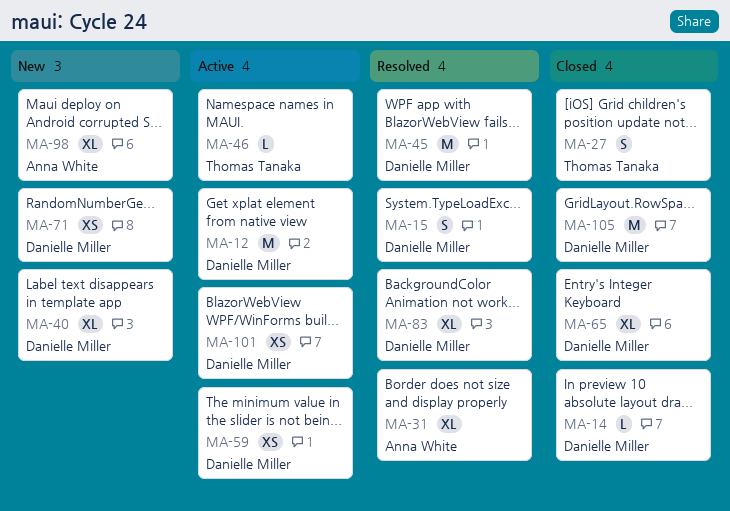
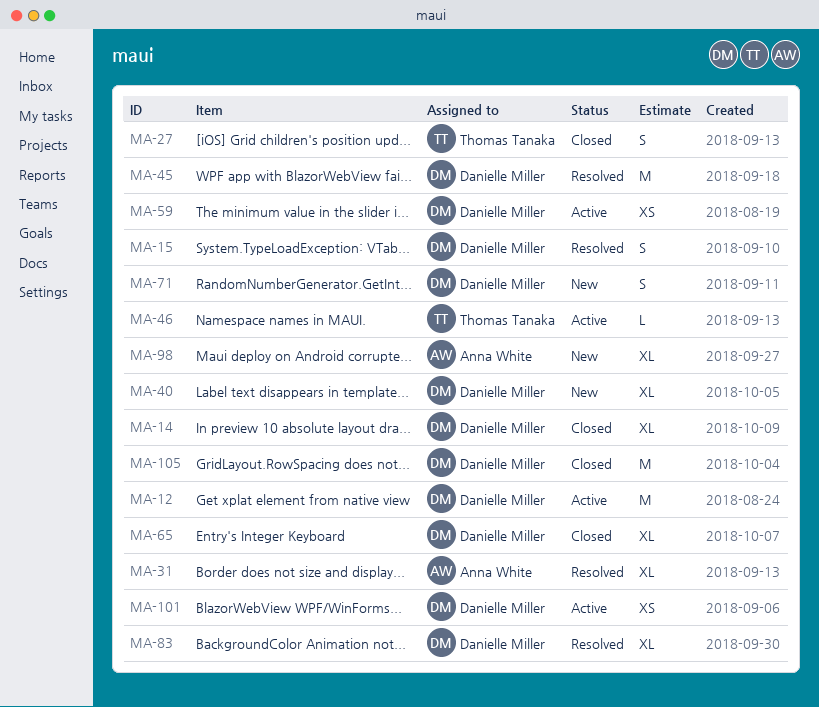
MA-14, estimate: L -> XL
MA-71, estimate: XS -> S

